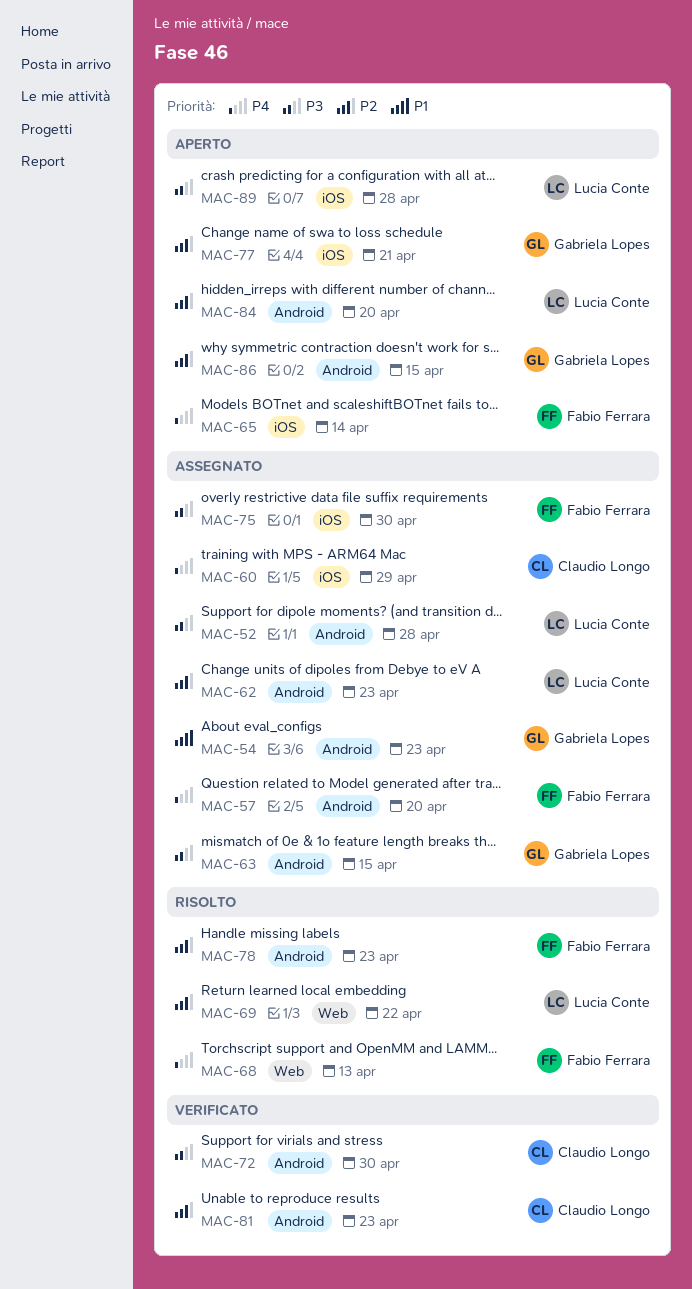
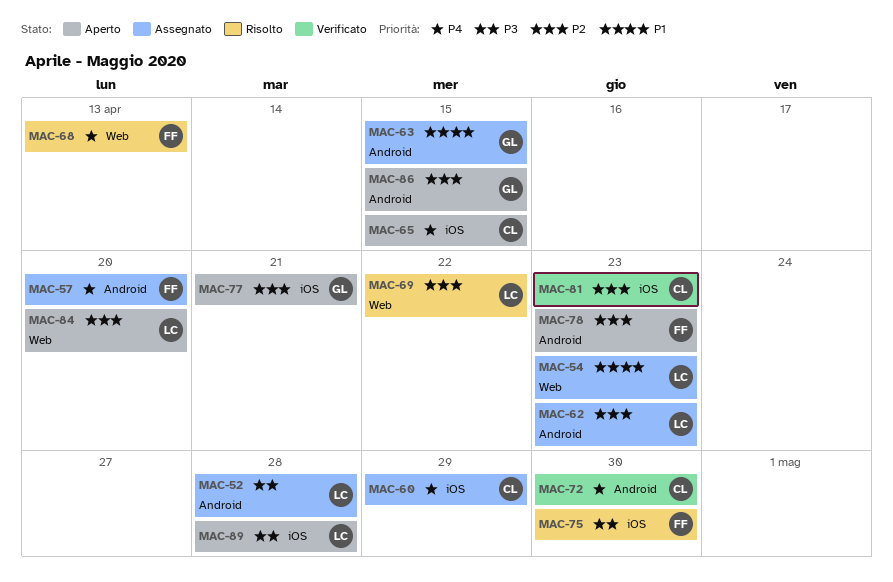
MAC-54, owner: Gabriela Lopes -> Lucia Conte
MAC-54, label: Android -> Web
MAC-63, priority: P3 -> P1
MAC-65, owner: Fabio Ferrara -> Claudio Longo
MAC-65, due: Apr 14 -> Apr 15
MAC-72, priority: P3 -> P4
MAC-75, status: Assegnato -> Risolto
MAC-78, status: Risolto -> Aperto
MAC-81, label: Android -> iOS
MAC-84, label: Android -> Web

